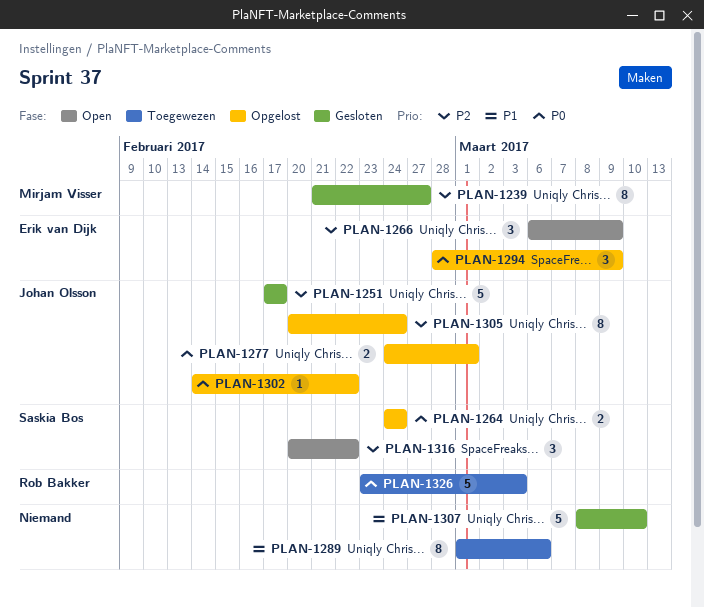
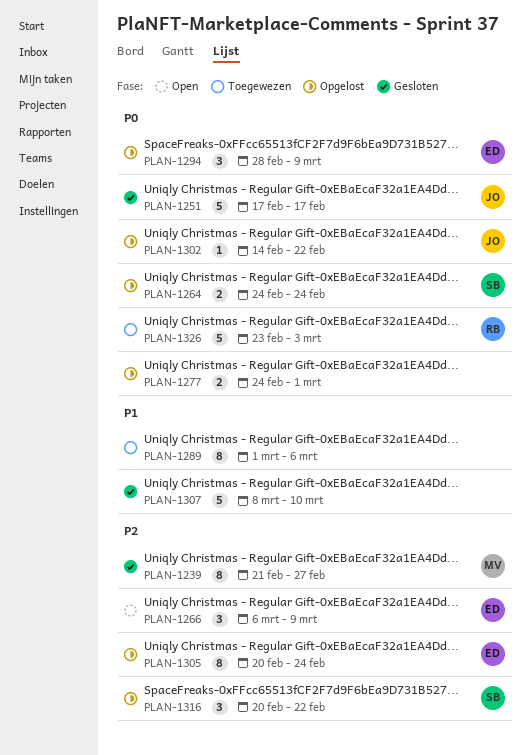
PLAN-1251, priority: P2 -> P0
PLAN-1277, owner: Johan Olsson -> none
PLAN-1305, owner: Johan Olsson -> Erik van Dijk
PLAN-1316, status: Open -> Opgelost

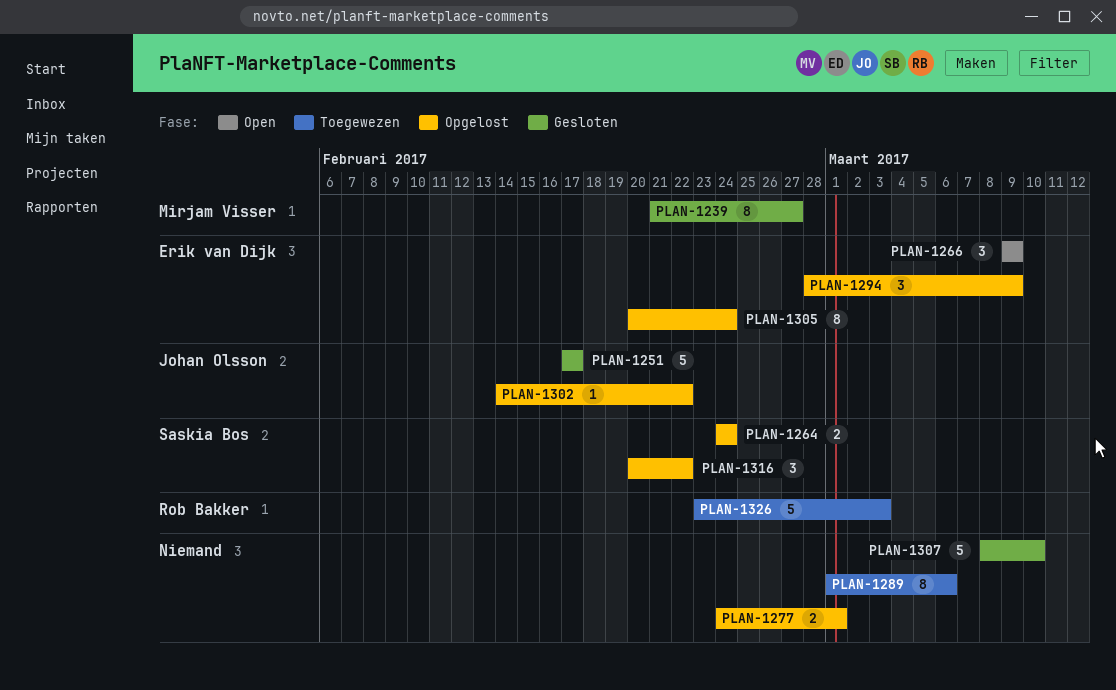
PLAN-1266, start: Mar 6 -> Mar 9

